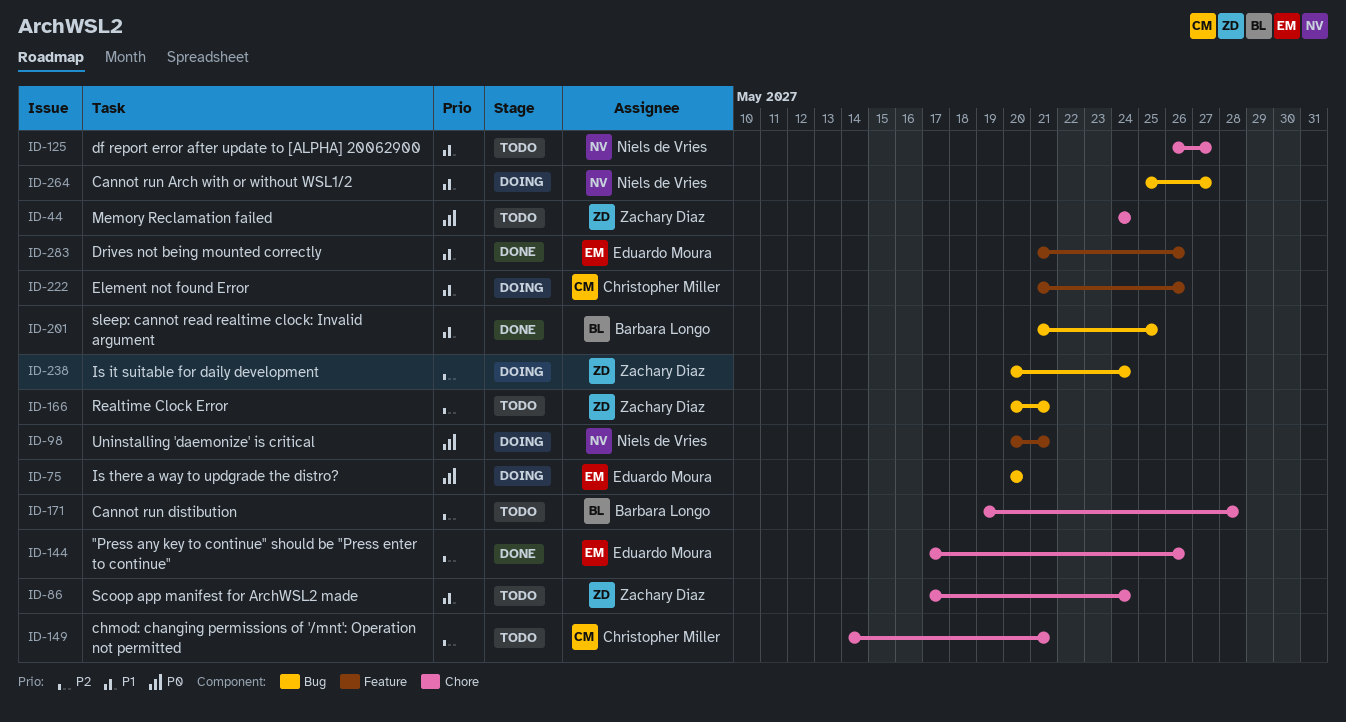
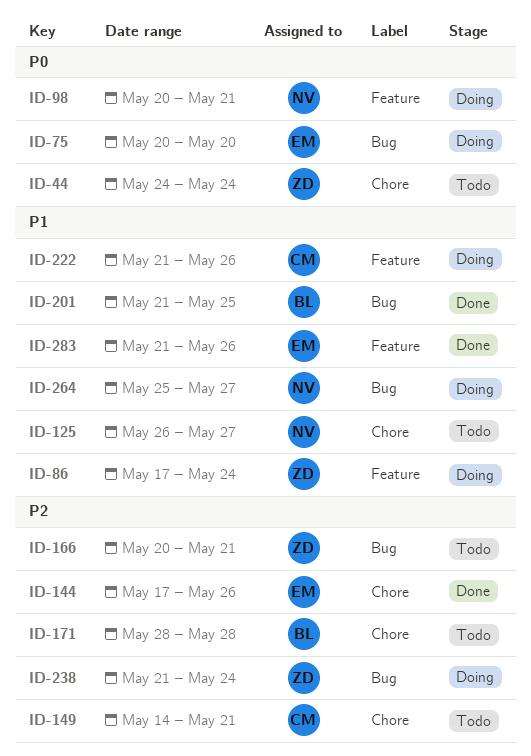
ID-86, status: Todo -> Doing
ID-86, label: Chore -> Feature
ID-171, start: May 19 -> May 28
ID-238, start: May 20 -> May 21

